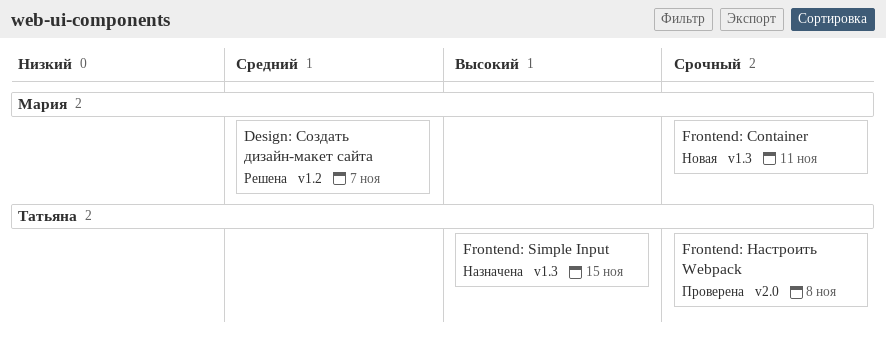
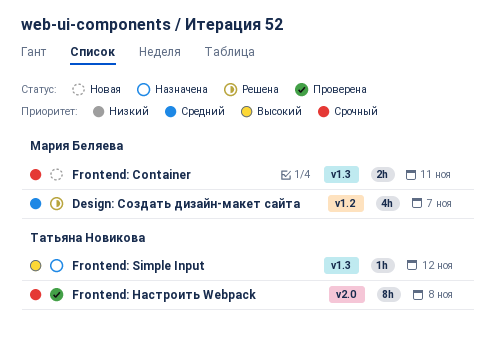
Frontend: Simple Input, due: Nov 15 -> Nov 12

